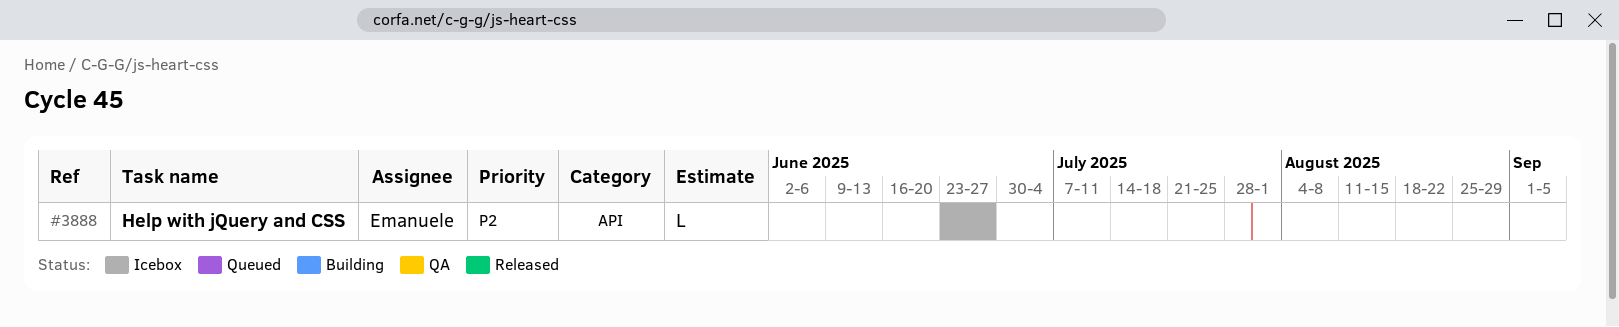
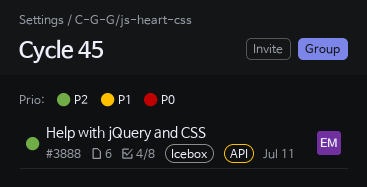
#3888, due: Jun 27 -> Jul 11

